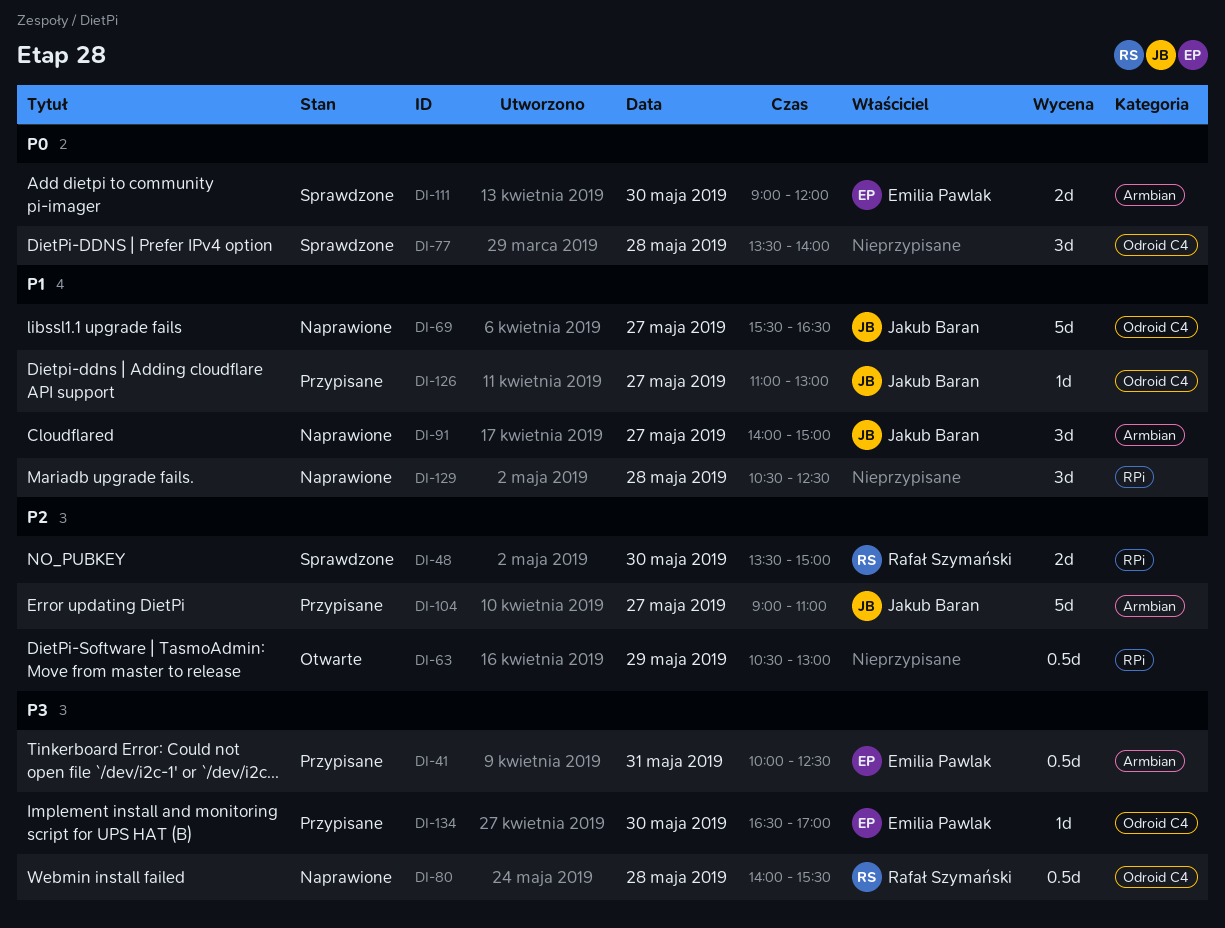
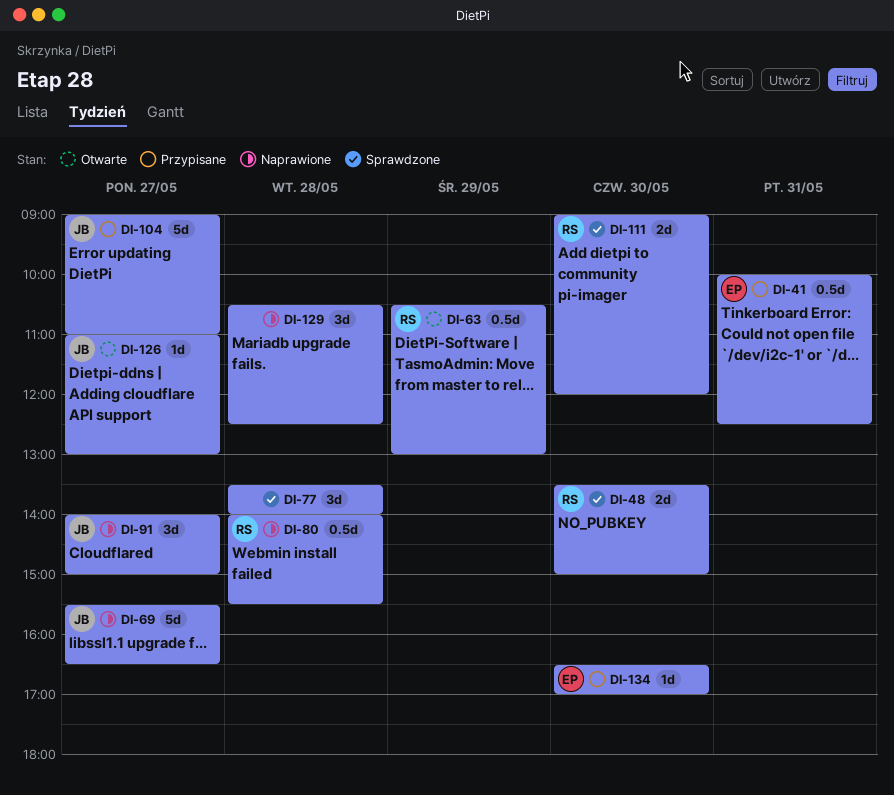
DI-63, owner: none -> Rafał Szymański
DI-111, owner: Emilia Pawlak -> Rafał Szymański
DI-126, status: Przypisane -> Otwarte

